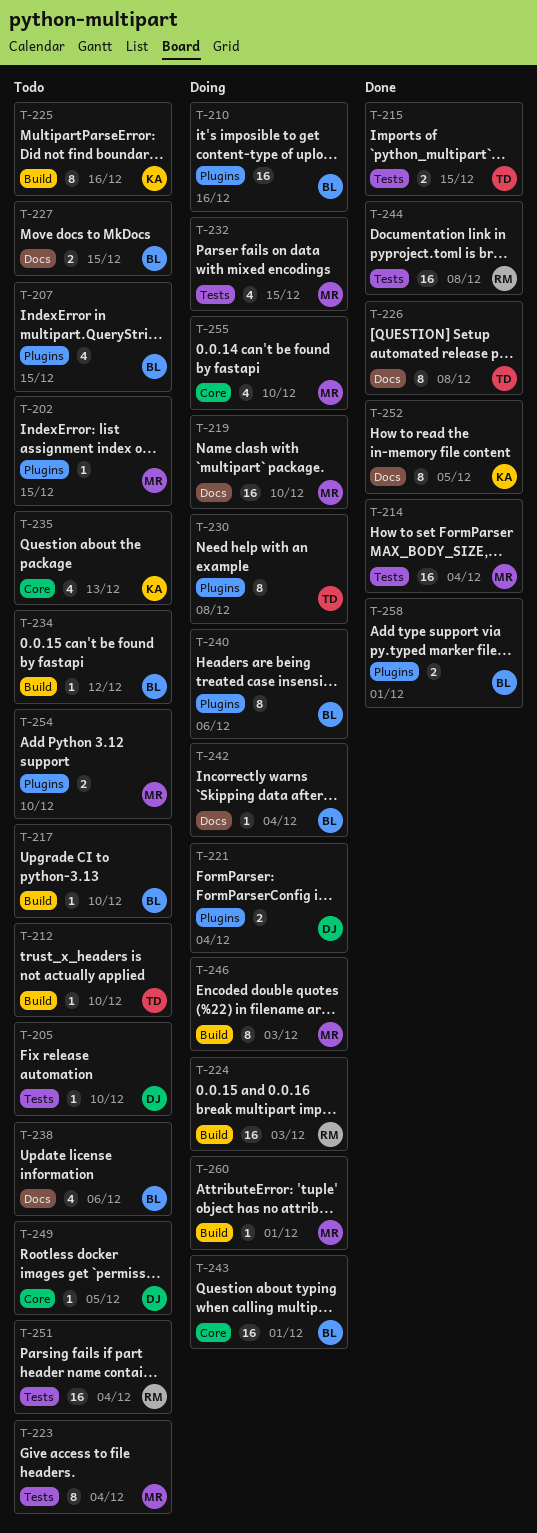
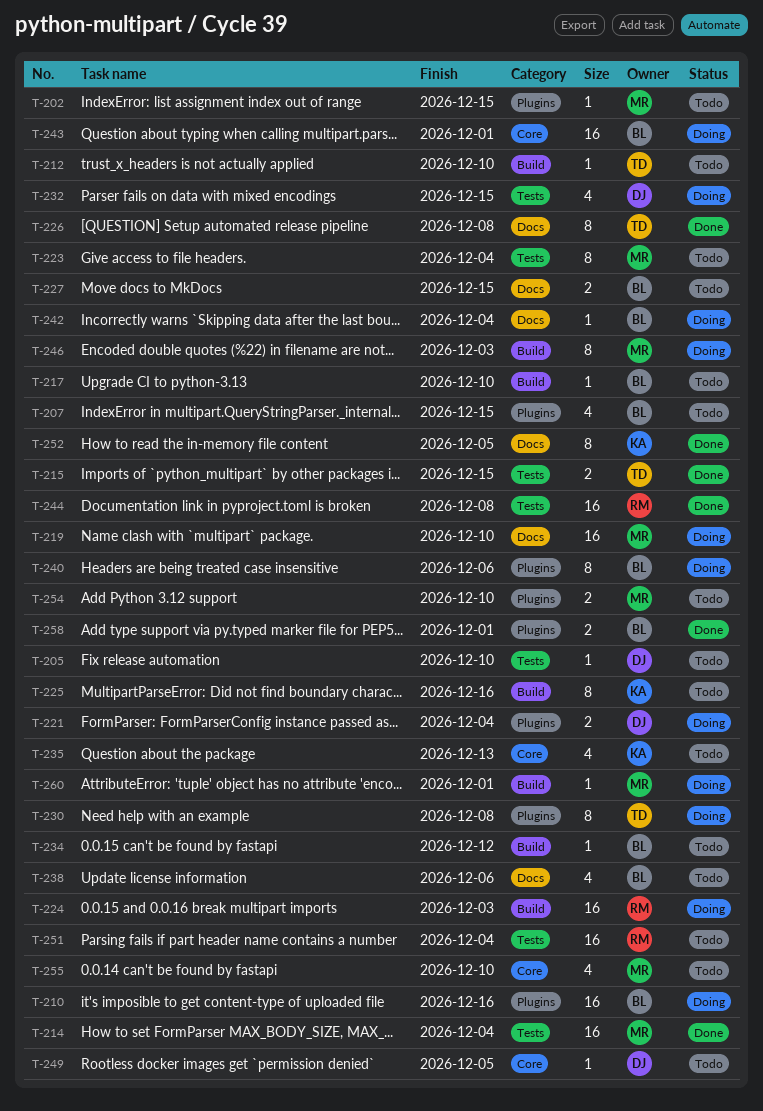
T-232, owner: MR -> DJ
T-255, status: Doing -> Todo

